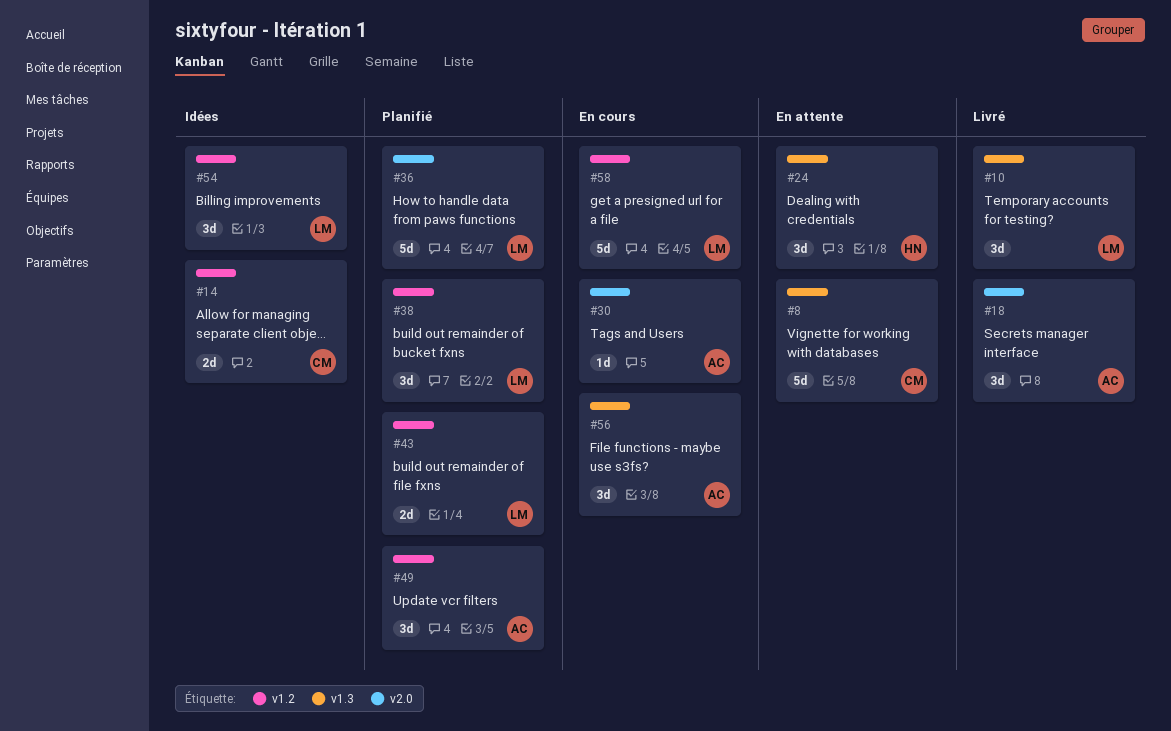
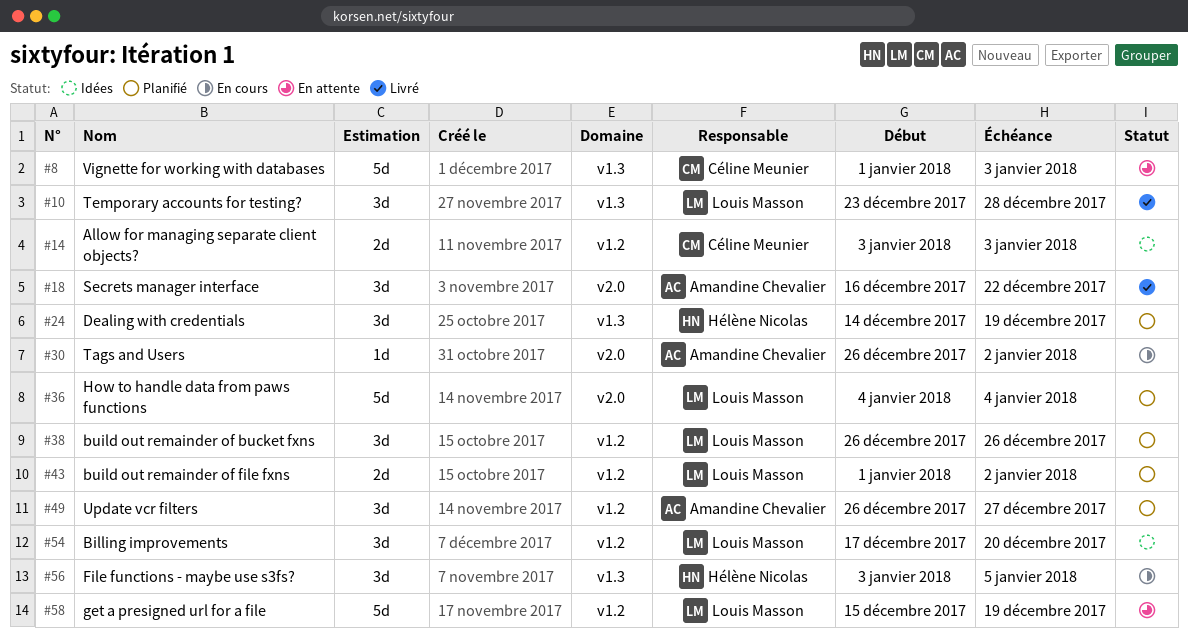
#24, status: En attente -> Planifié
#56, owner: Amandine Chevalier -> Hélène Nicolas
#58, status: En cours -> En attente

